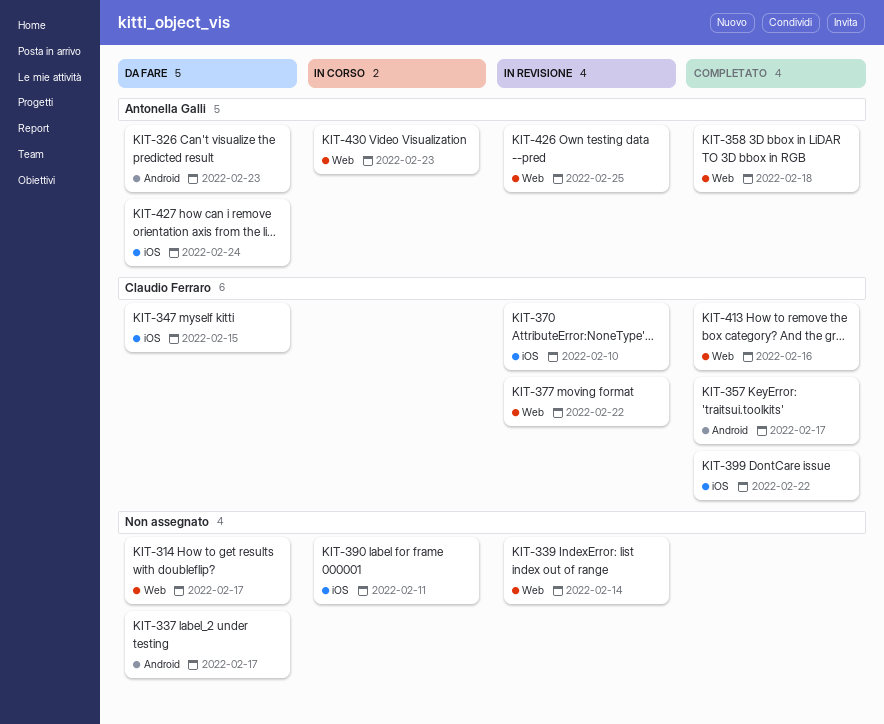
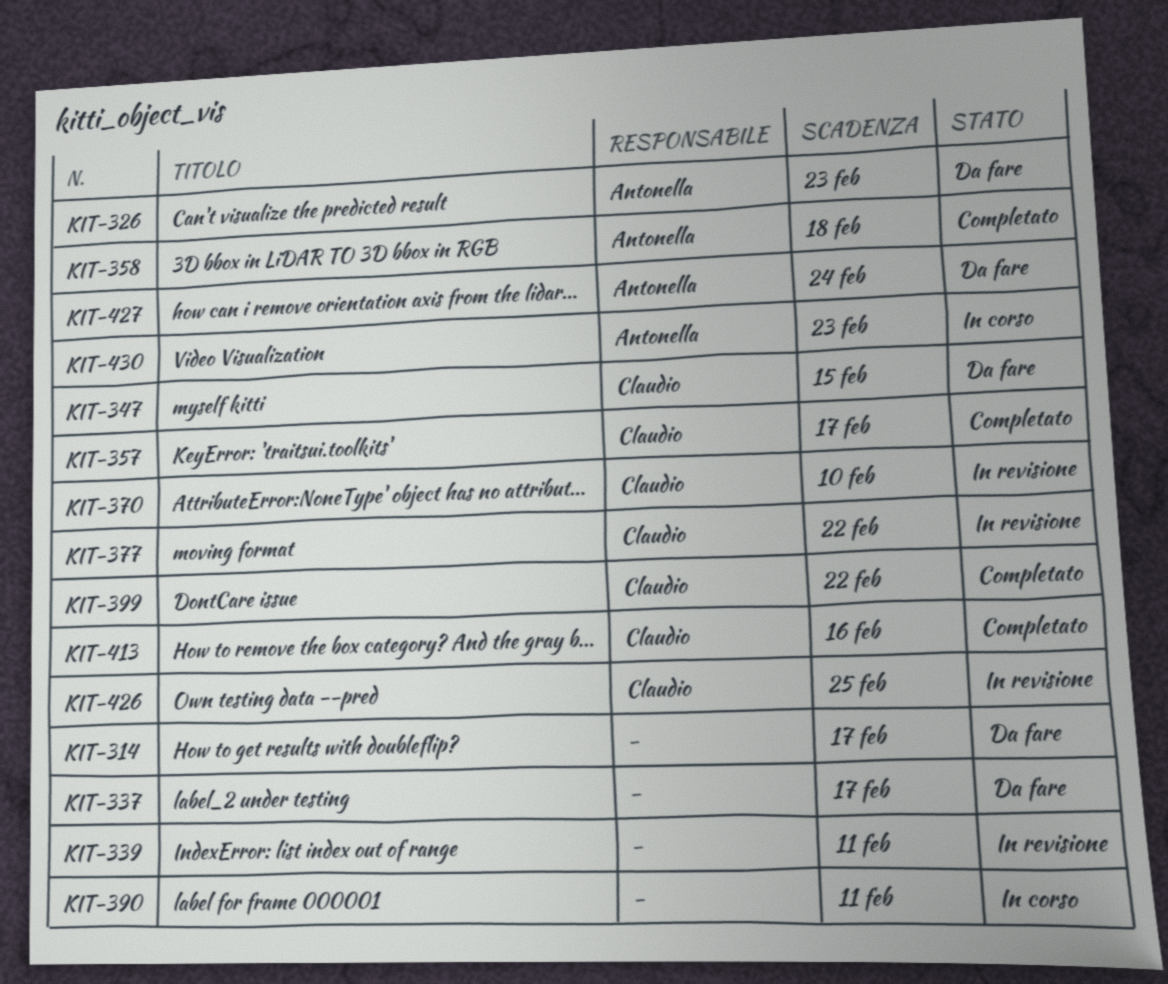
KIT-339, due: Feb 14 -> Feb 11
KIT-426, owner: Antonella Galli -> Claudio Ferraro

